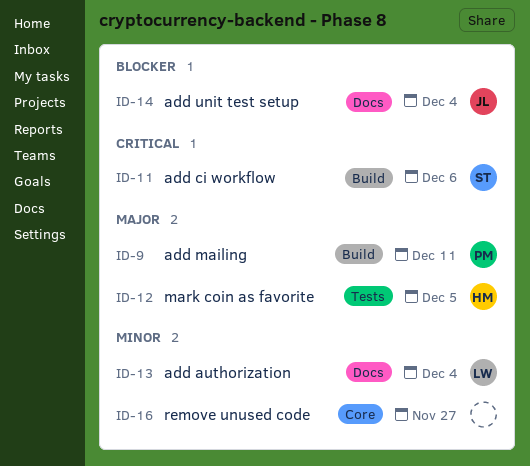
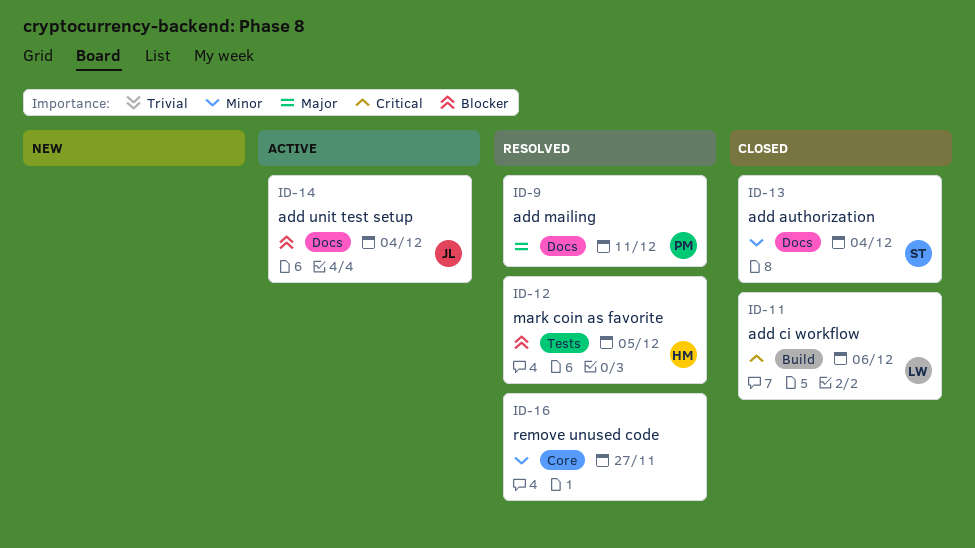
ID-9, label: Build -> Docs
ID-11, owner: ST -> LW
ID-12, priority: Major -> Blocker
ID-13, owner: LW -> ST

